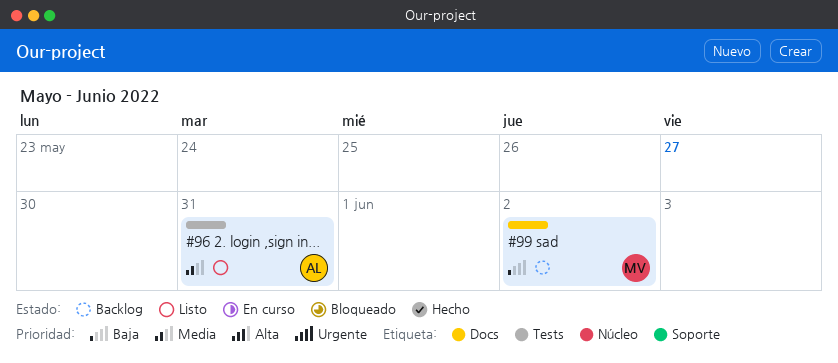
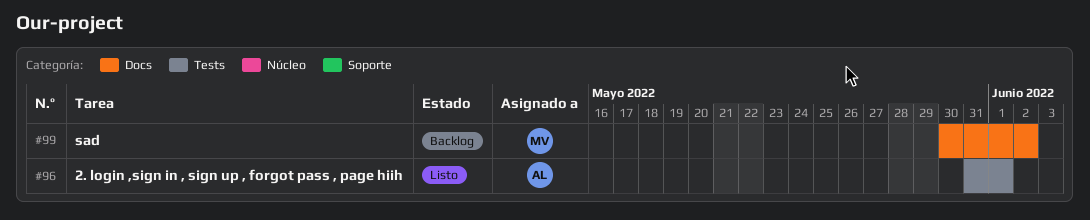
#96, due: May 31 -> Jun 1

